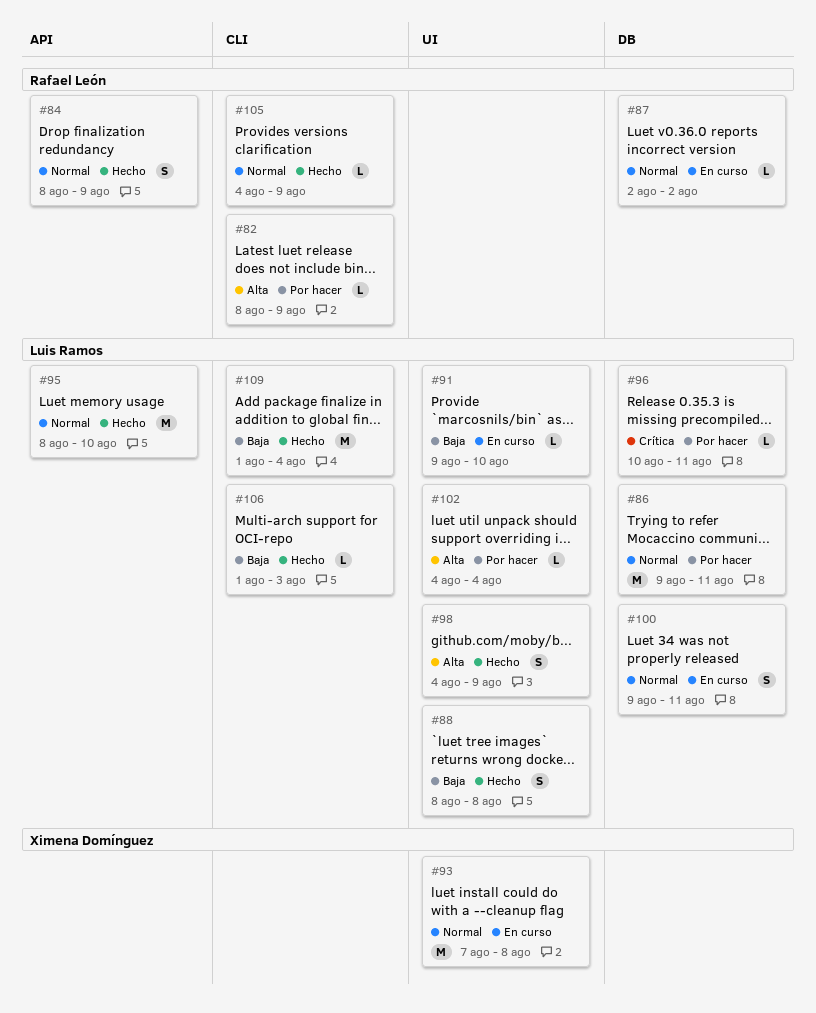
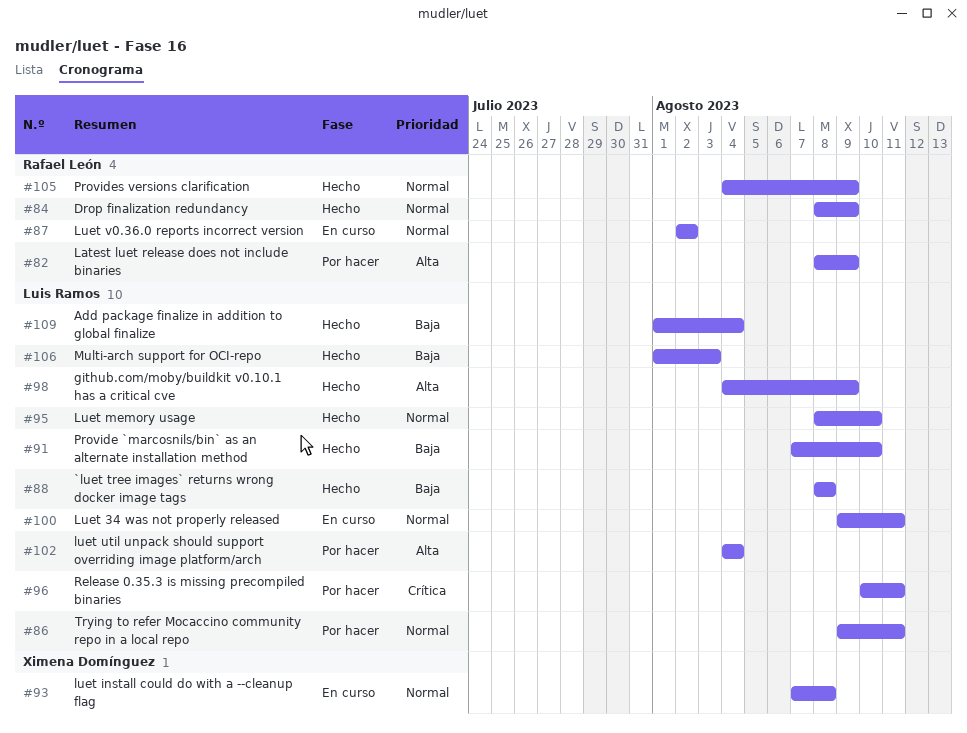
#91, status: En curso -> Hecho
#91, start: Aug 9 -> Aug 7

